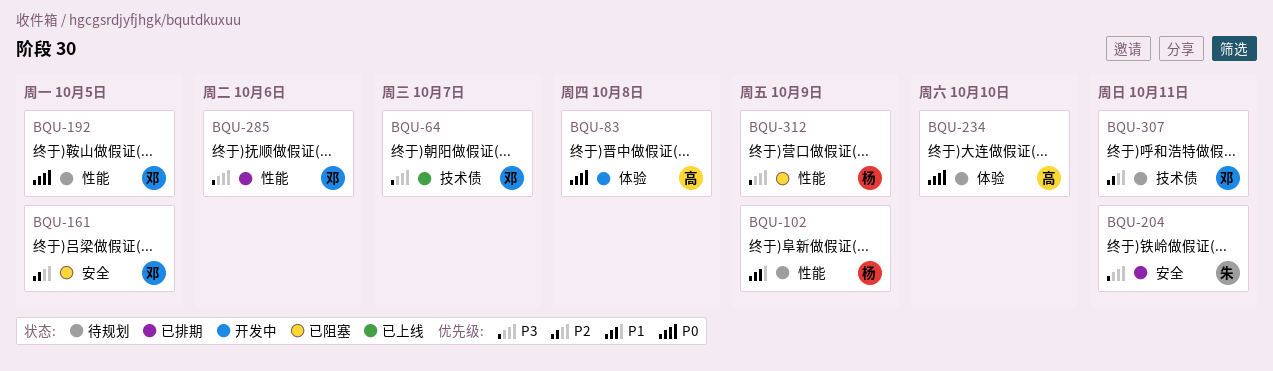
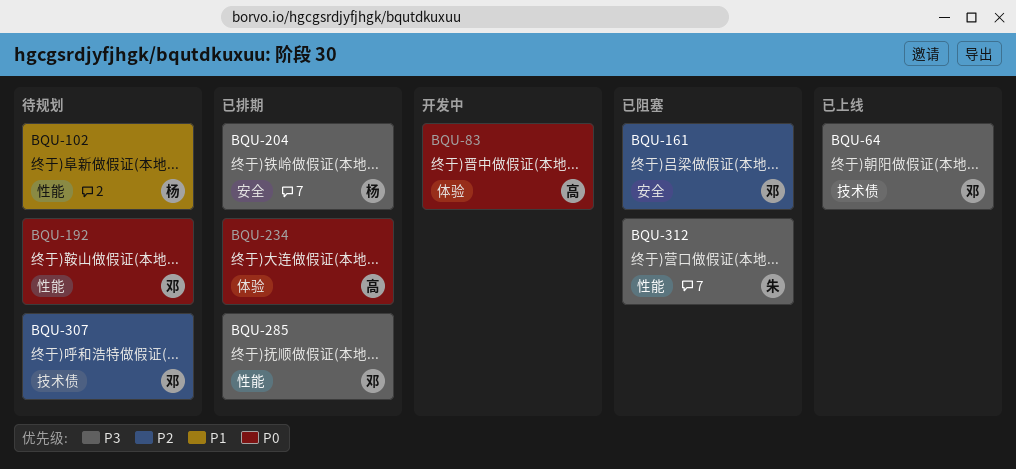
BQU-204, owner: 朱 -> 杨
BQU-234, status: 待规划 -> 已排期
BQU-312, owner: 杨 -> 朱

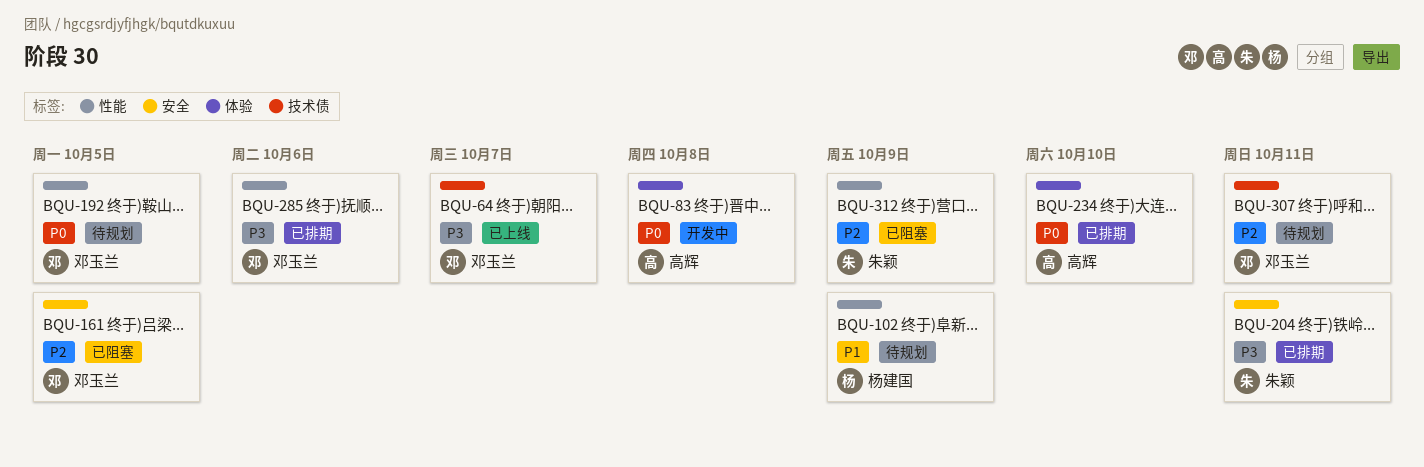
BQU-204, owner: 杨建国 -> 朱颖
BQU-312, priority: P3 -> P2

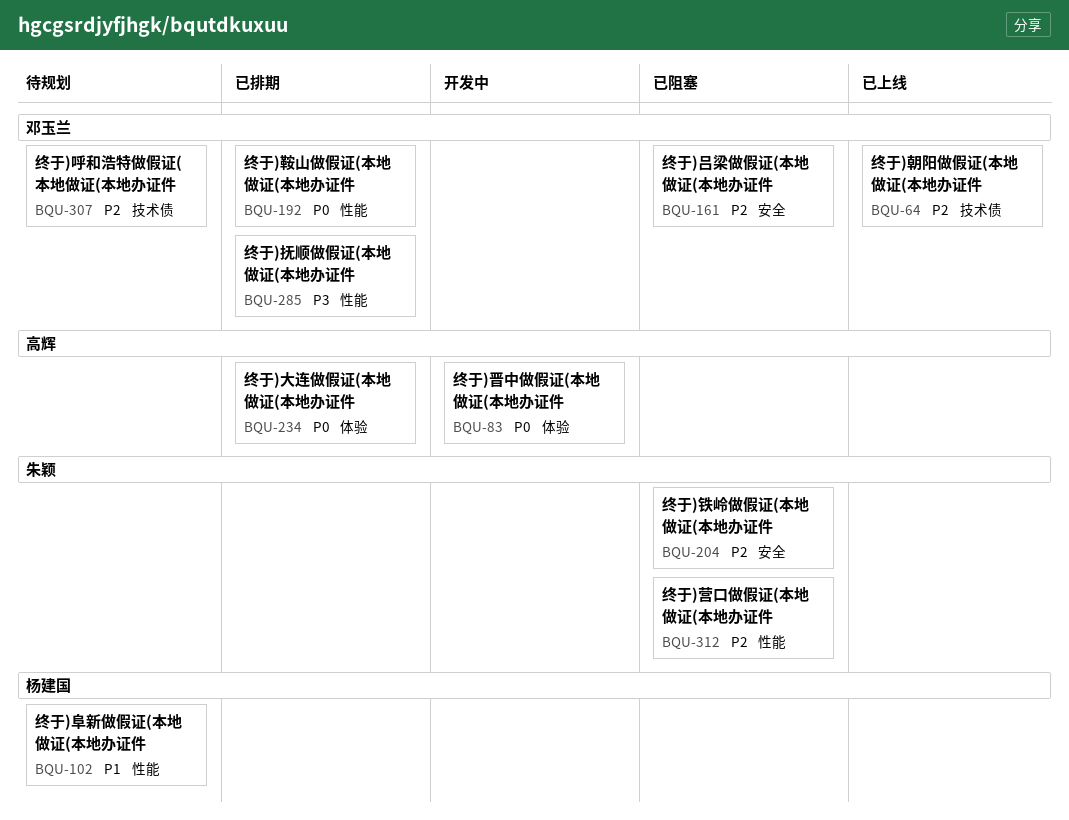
BQU-64, priority: P3 -> P2
BQU-192, status: 待规划 -> 已排期
BQU-204, status: 已排期 -> 已阻塞
BQU-204, priority: P3 -> P2

